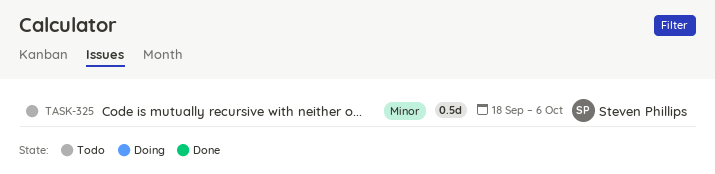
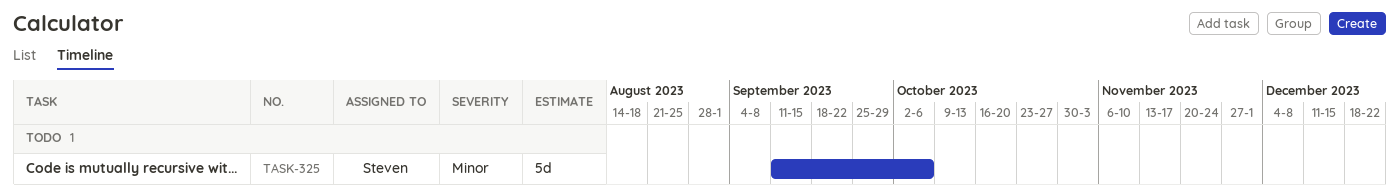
TASK-325, estimate: 0.5d -> 5d
TASK-325, start: Sep 18 -> Sep 11

